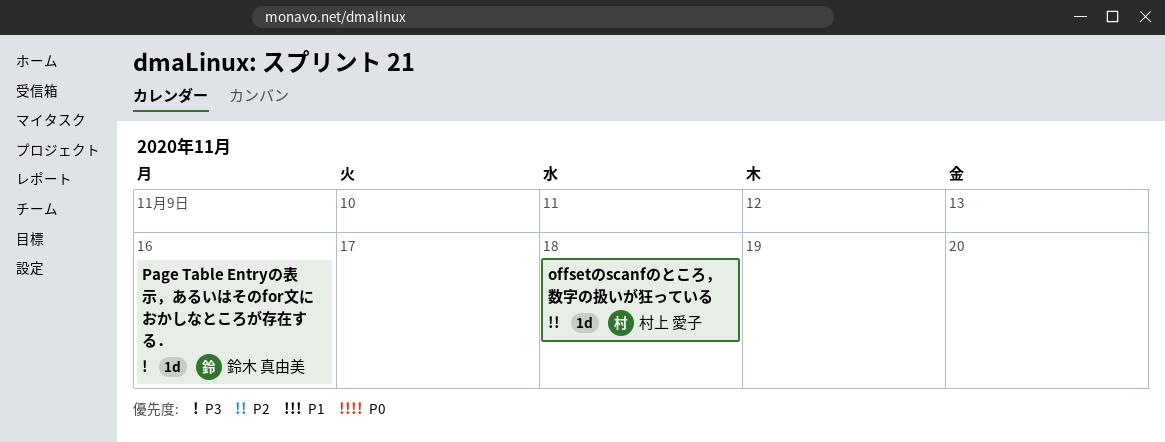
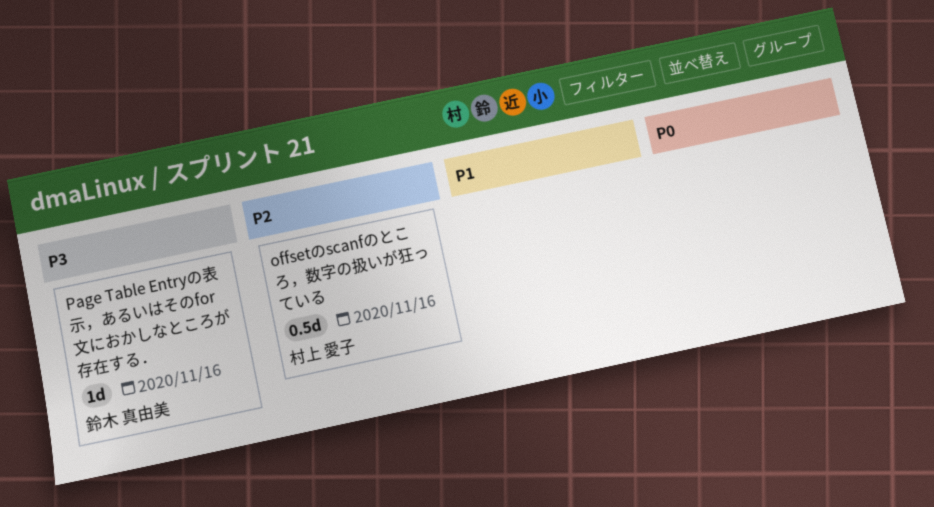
offsetのscanfのところ，数字の扱いが狂っている, estimate: 1d -> 0.5d
offsetのscanfのところ，数字の扱いが狂っている, due: Nov 18 -> Nov 16

